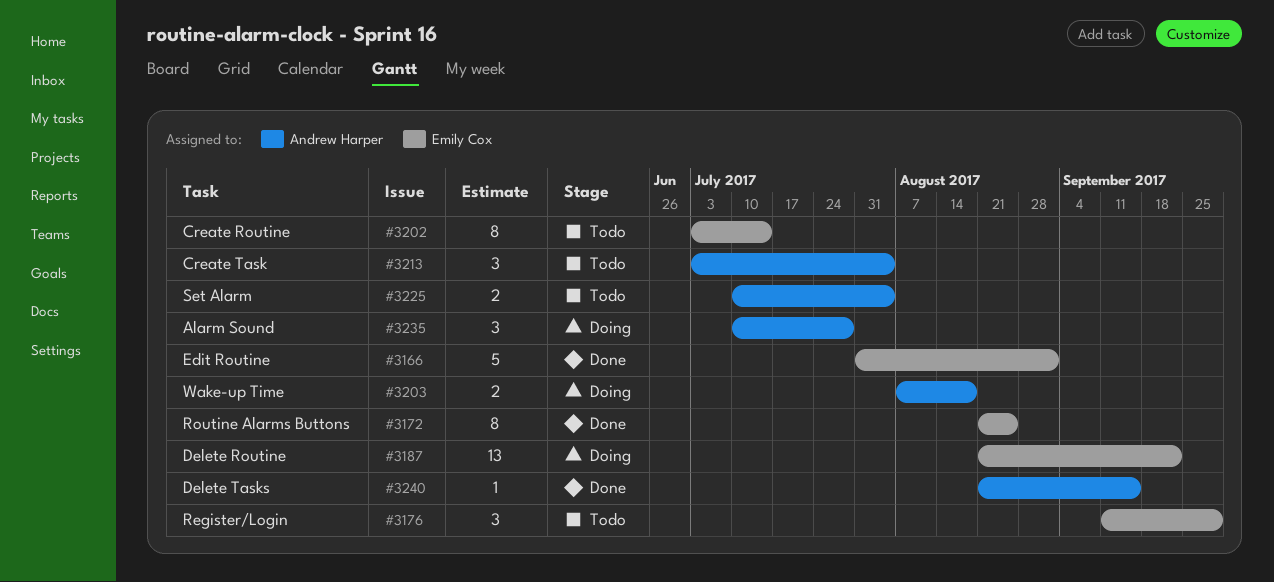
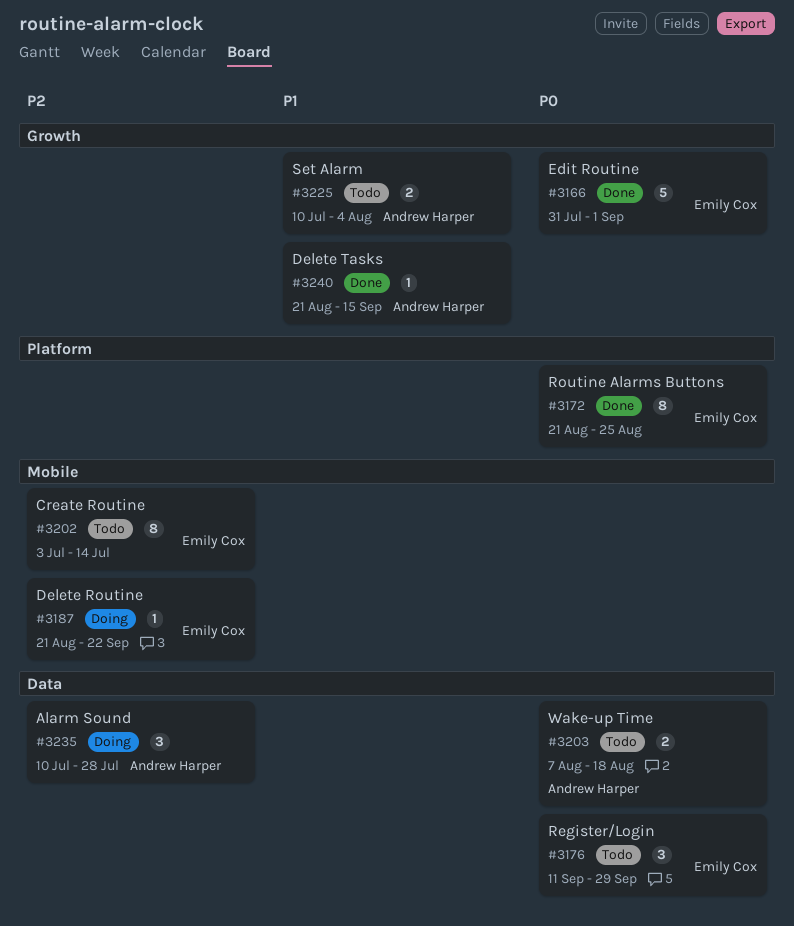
#3187, estimate: 13 -> 1
#3203, status: Doing -> Todo
#3213: present -> none

